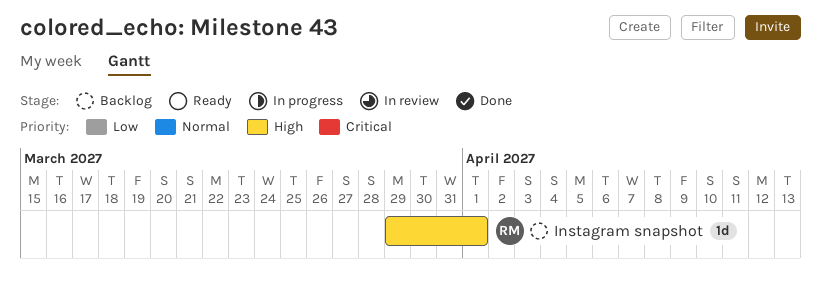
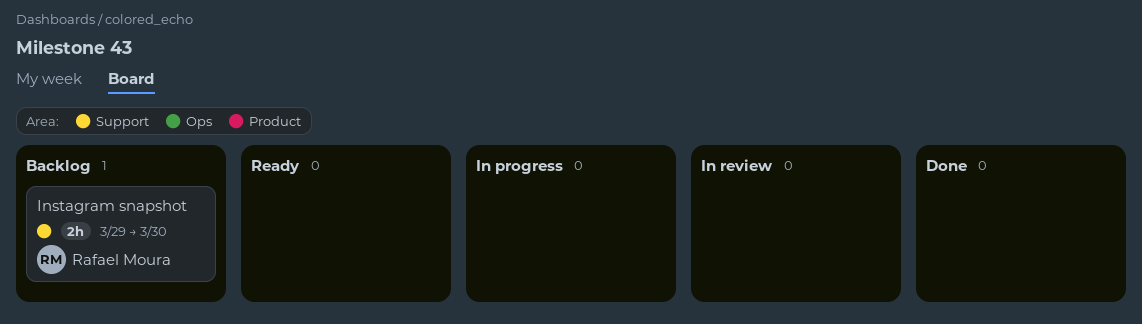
Instagram snapshot, estimate: 1d -> 2h
Instagram snapshot, due: Apr 1 -> Mar 30

